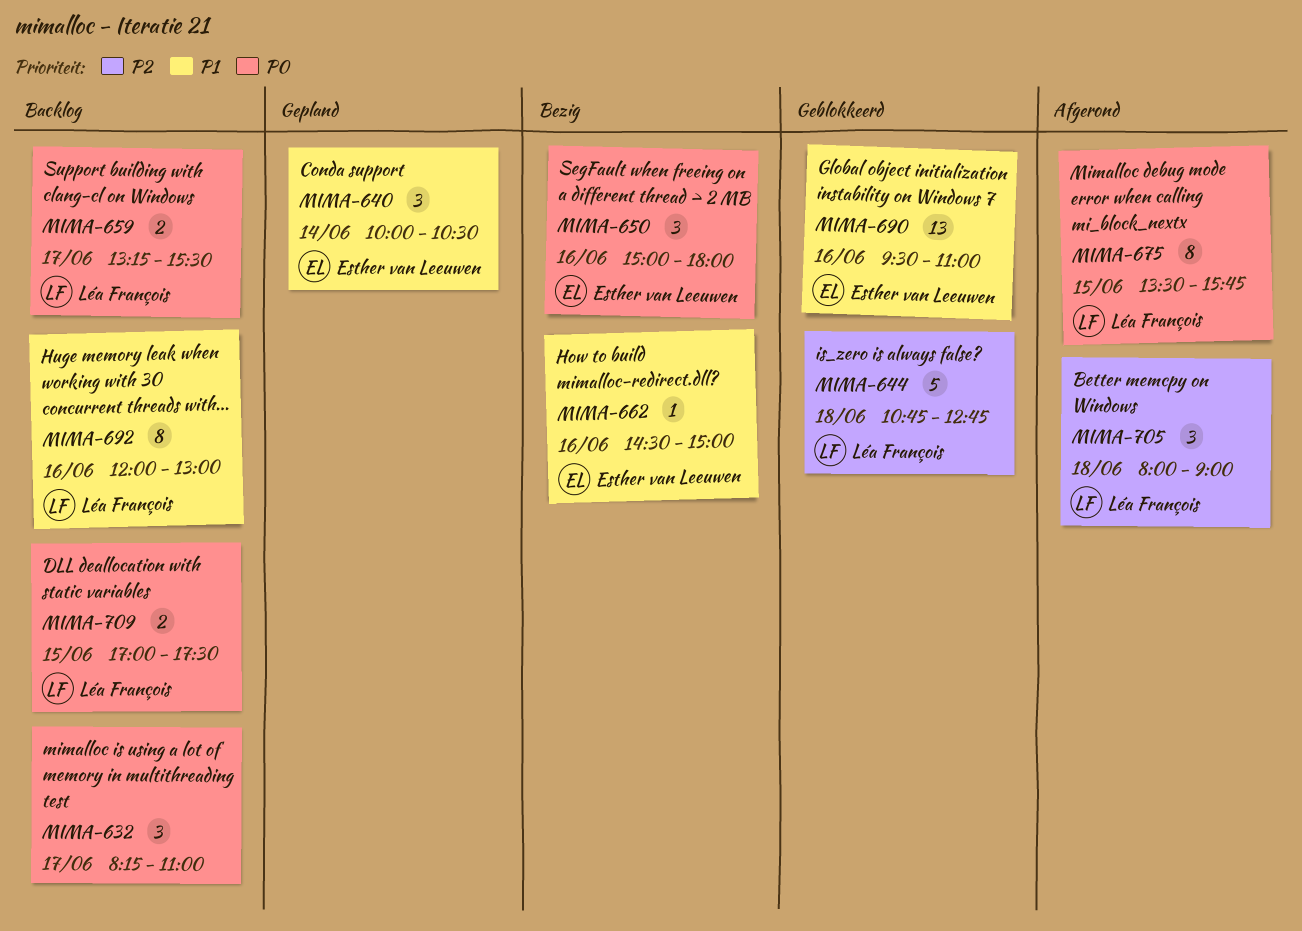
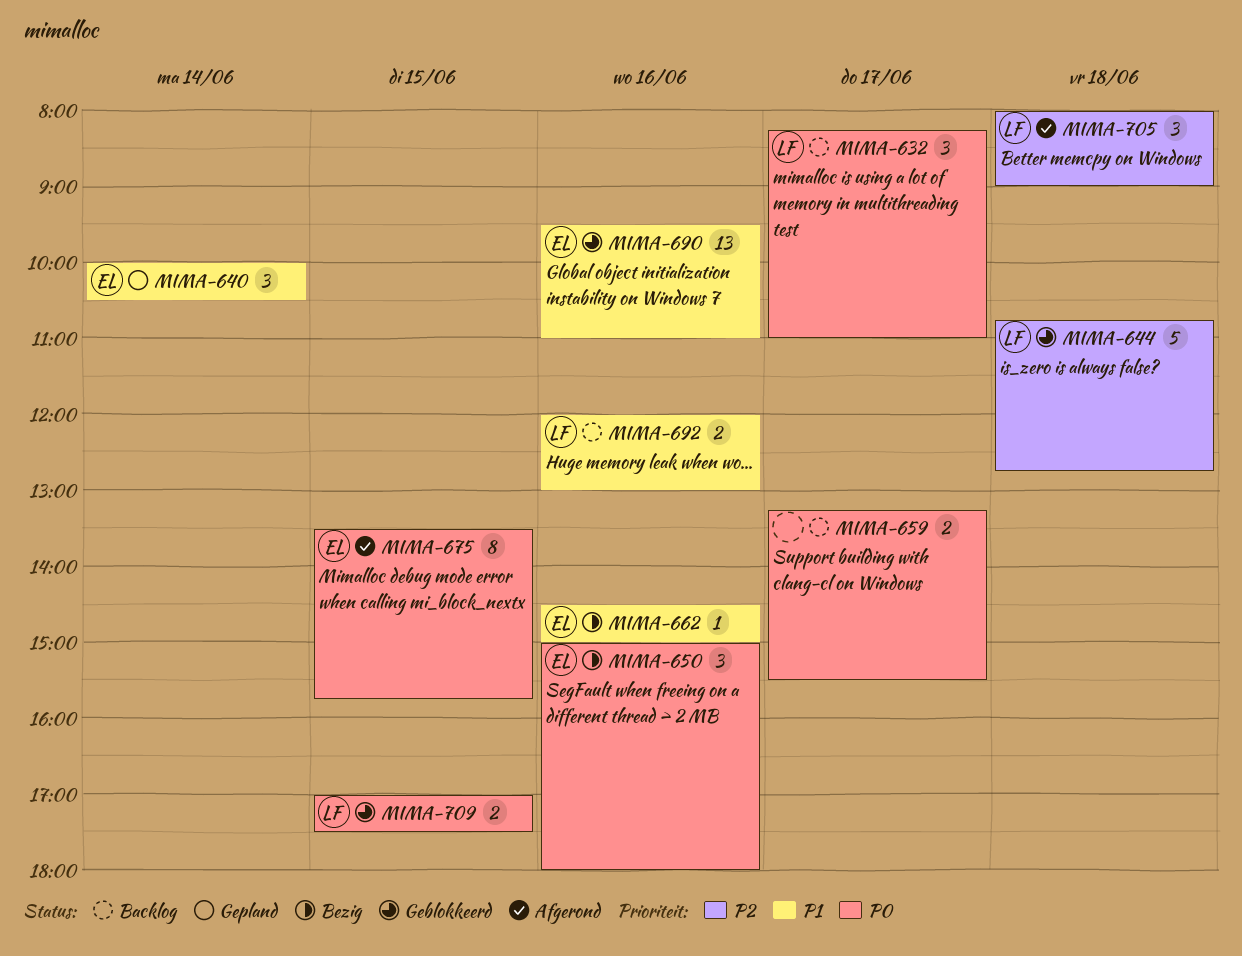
MIMA-632, owner: none -> Léa François
MIMA-659, owner: Léa François -> none
MIMA-675, owner: Léa François -> Esther van Leeuwen
MIMA-692, estimate: 8 -> 2
MIMA-709, status: Backlog -> Geblokkeerd

